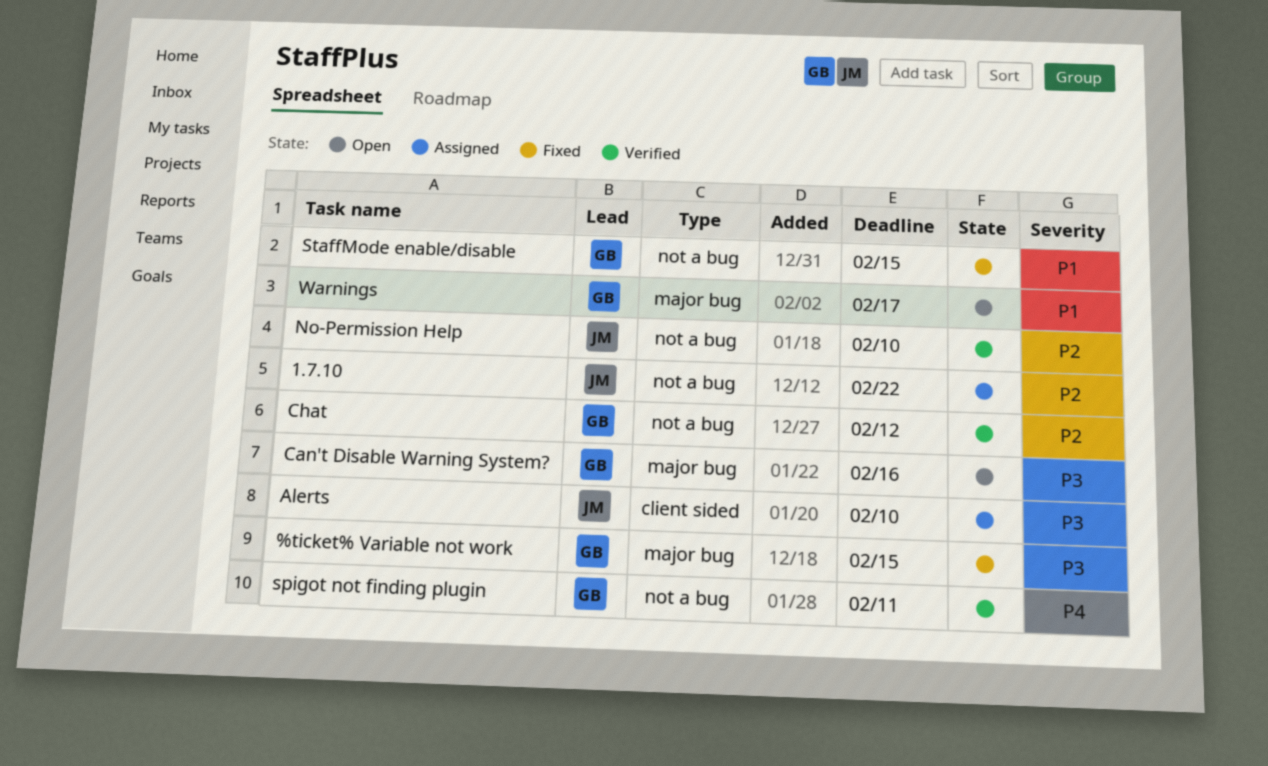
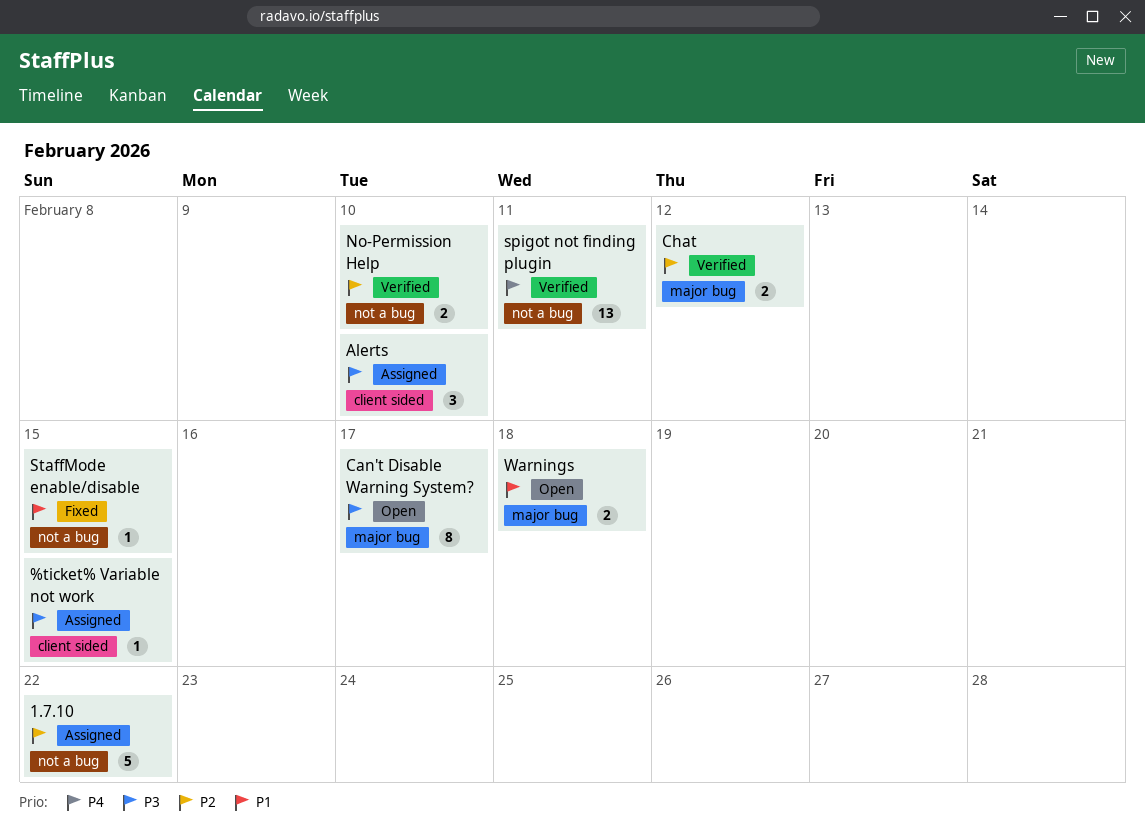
%ticket% Variable not work, status: Fixed -> Assigned
%ticket% Variable not work, label: major bug -> client sided
Can't Disable Warning System?, due: Feb 16 -> Feb 17
Chat, label: not a bug -> major bug
Warnings, due: Feb 17 -> Feb 18

